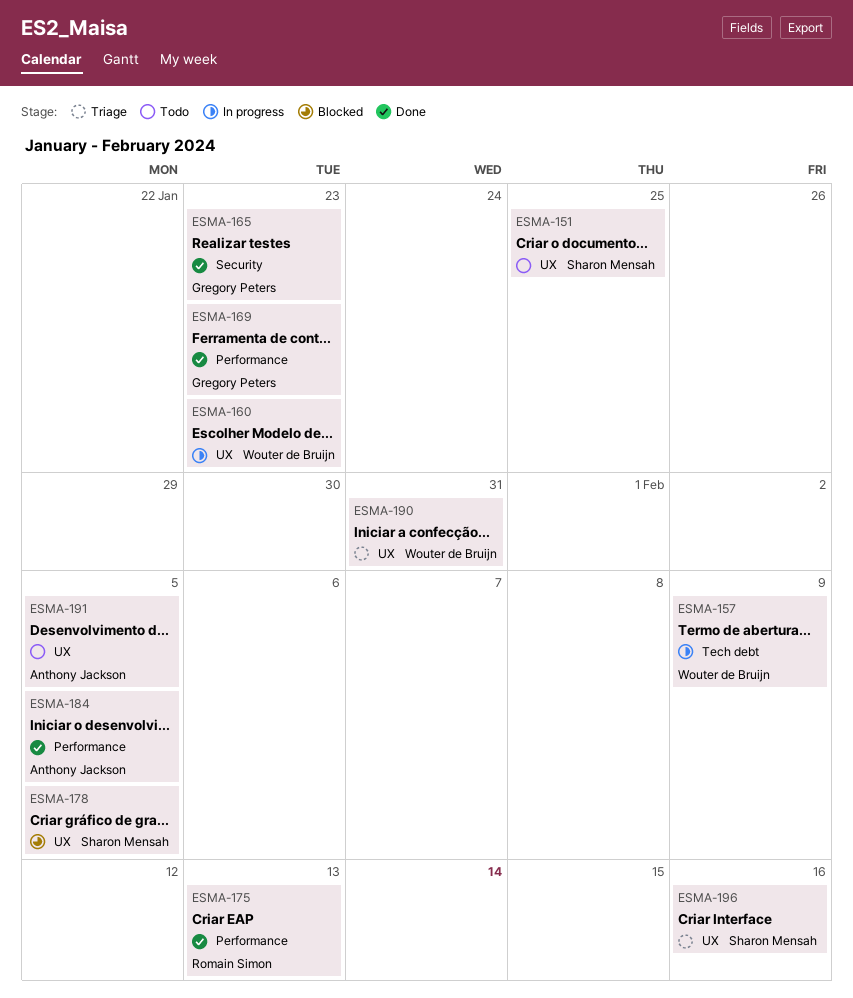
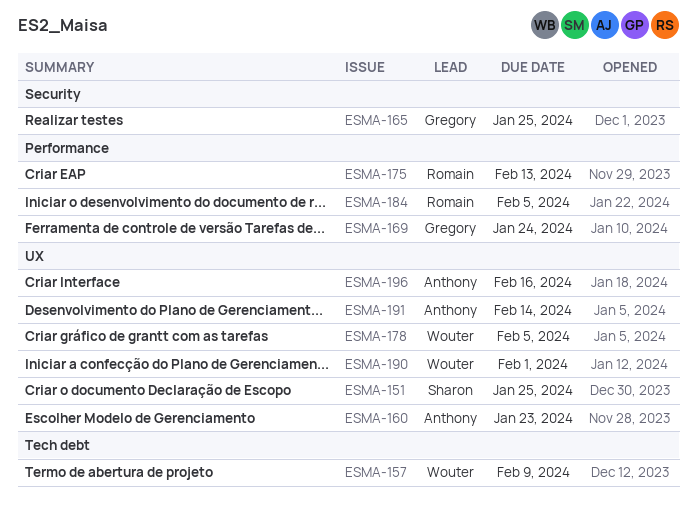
ESMA-160, owner: Wouter de Bruijn -> Anthony Jackson
ESMA-165, due: Jan 23 -> Jan 25
ESMA-169, due: Jan 23 -> Jan 24
ESMA-178, owner: Sharon Mensah -> Wouter de Bruijn
ESMA-184, owner: Anthony Jackson -> Romain Simon
ESMA-190, due: Jan 31 -> Feb 1
ESMA-191, due: Feb 5 -> Feb 14
ESMA-196, owner: Sharon Mensah -> Anthony Jackson

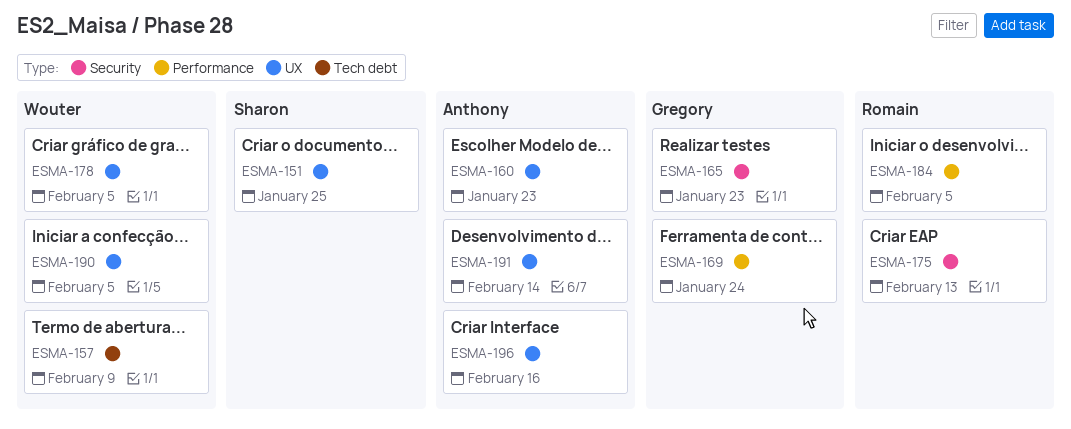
ESMA-165, due: Jan 25 -> Jan 23
ESMA-175, label: Performance -> Security
ESMA-190, due: Feb 1 -> Feb 5

